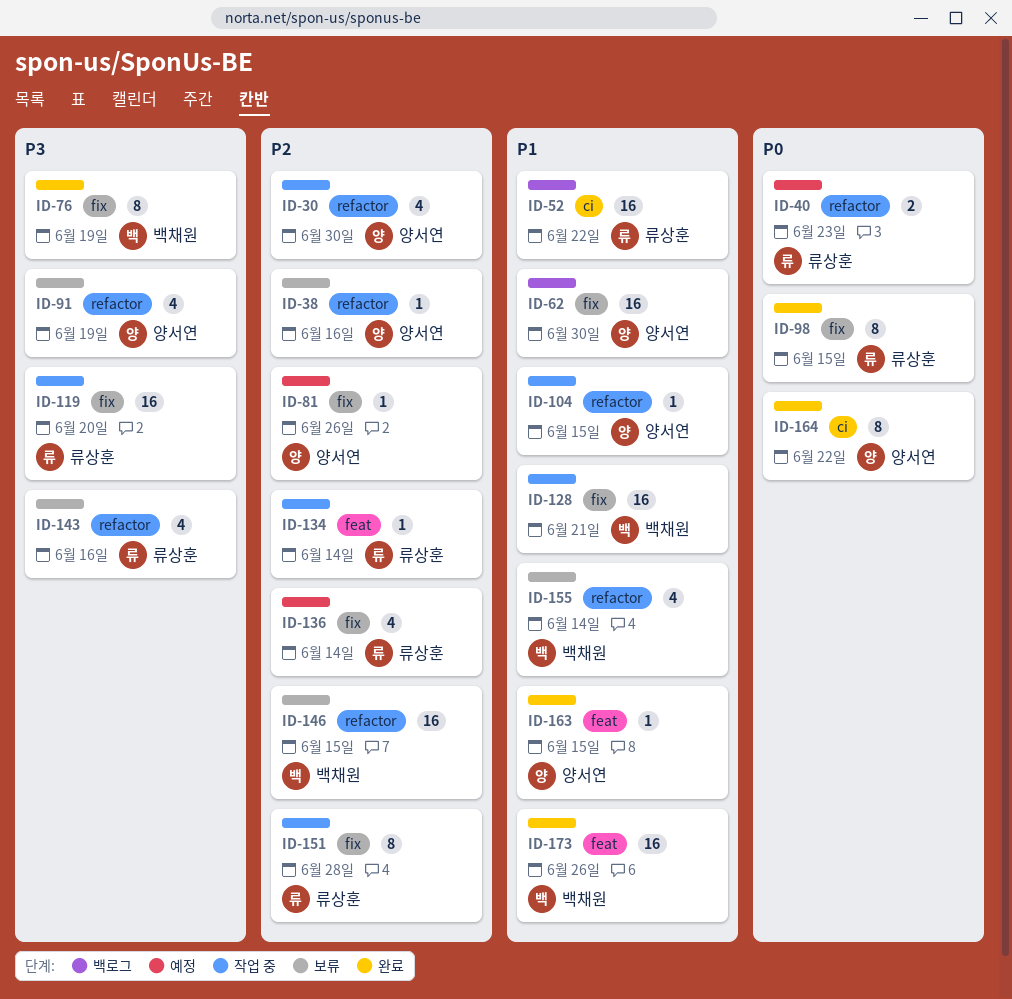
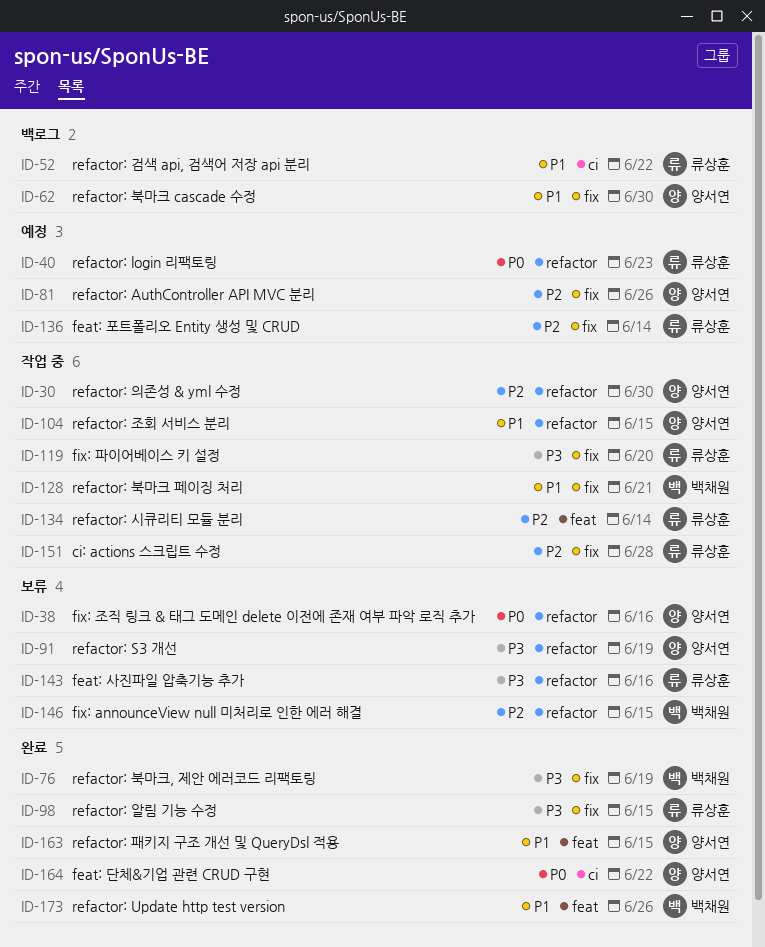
ID-38, priority: P2 -> P0
ID-98, priority: P0 -> P3
ID-155: present -> none

